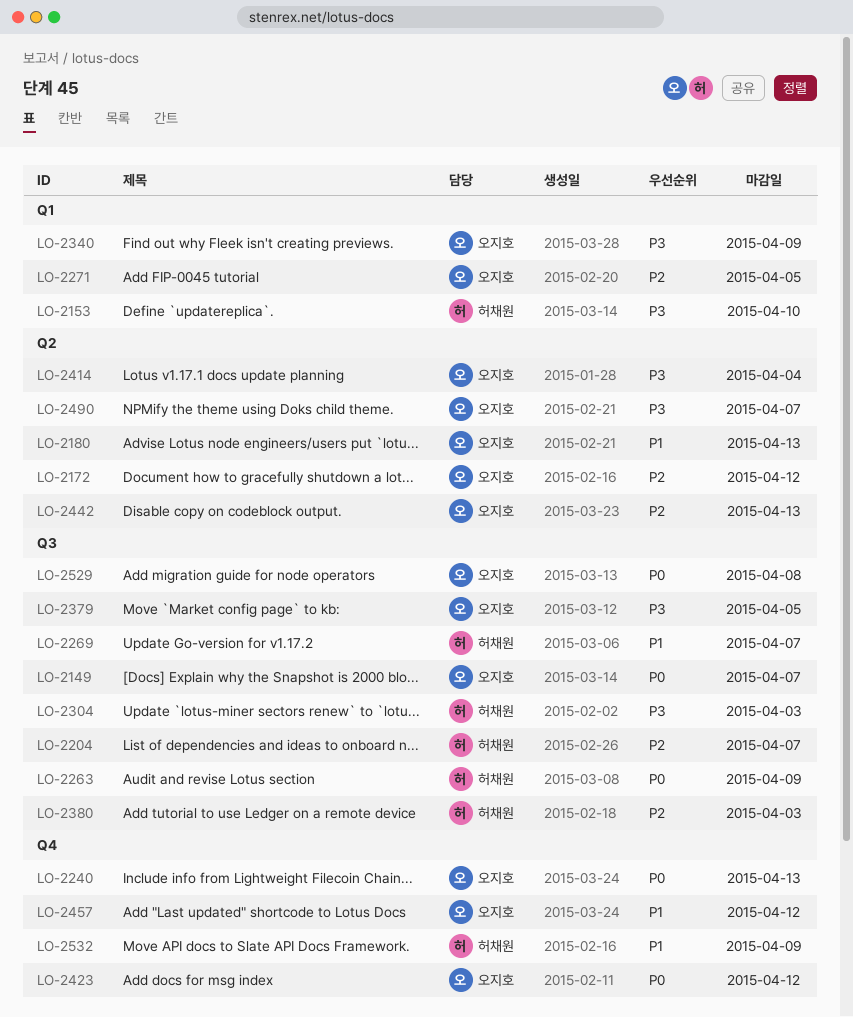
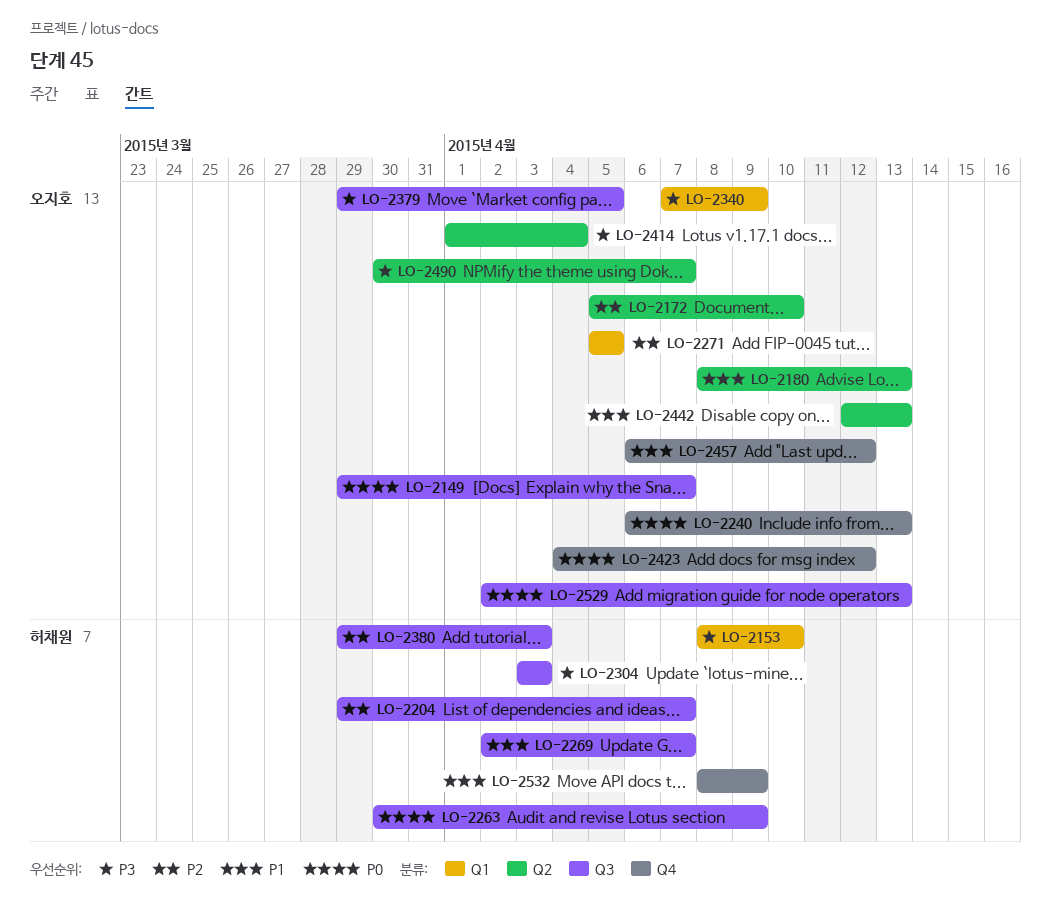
LO-2172, due: Apr 12 -> Apr 10
LO-2442, priority: P2 -> P1
LO-2529, due: Apr 8 -> Apr 13

